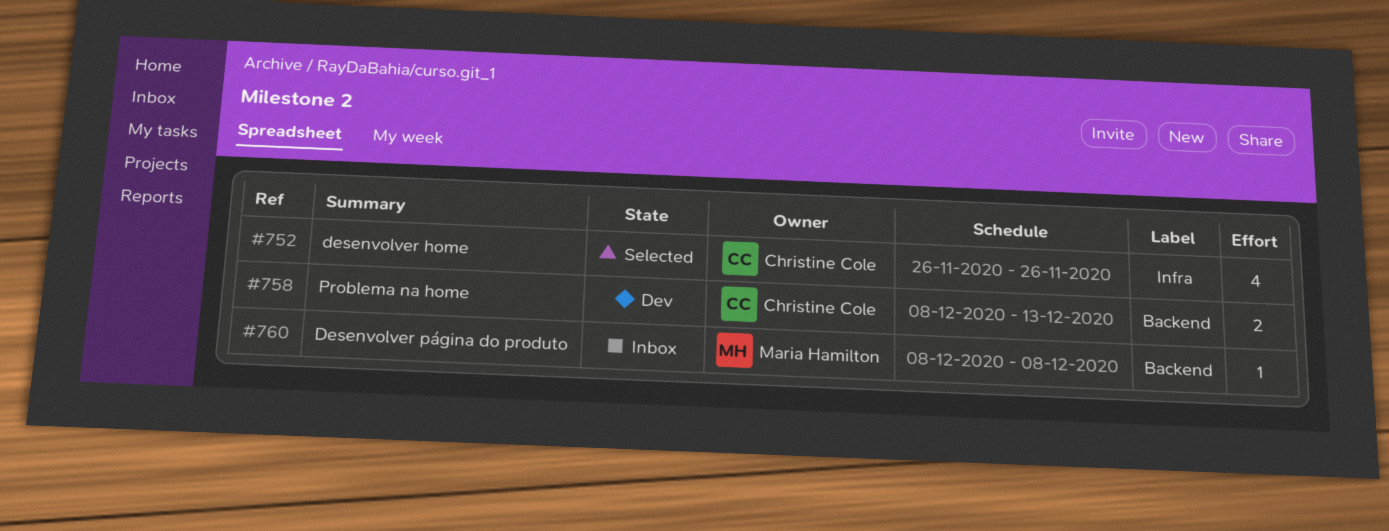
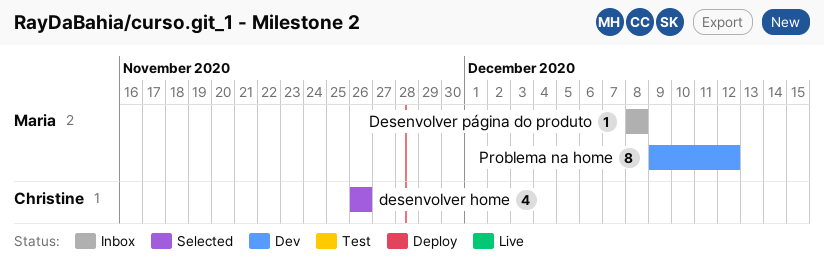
Problema na home, owner: Christine Cole -> Maria Hamilton
Problema na home, estimate: 2 -> 8
Problema na home, start: Dec 8 -> Dec 9
Problema na home, due: Dec 13 -> Dec 12

